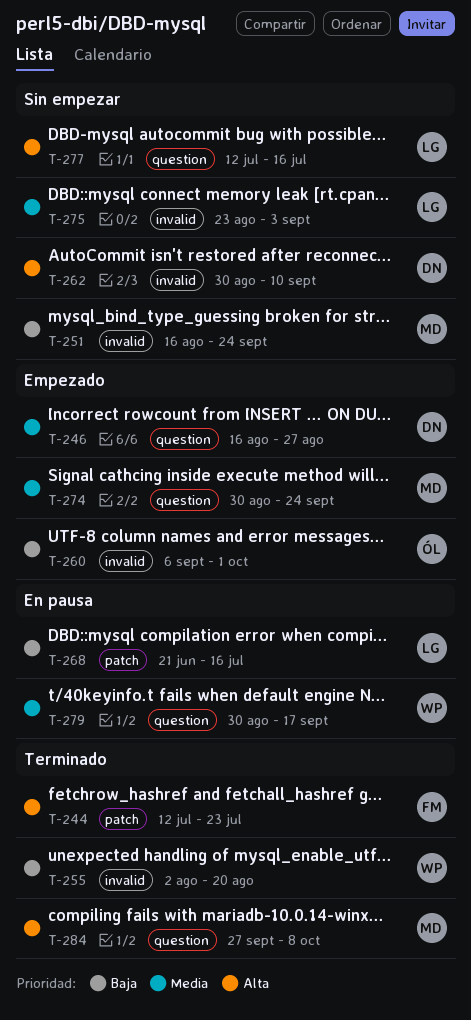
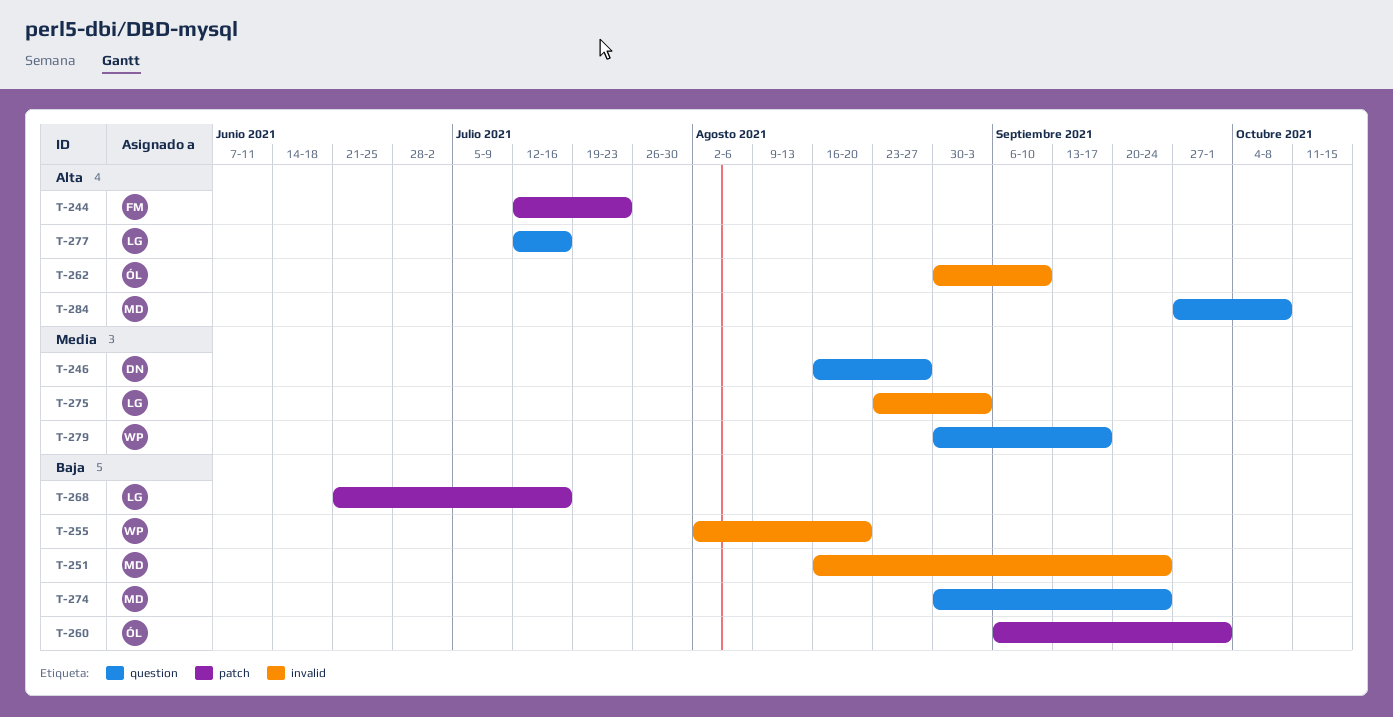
T-260, label: invalid -> patch
T-262, owner: DN -> ÓL
T-274, priority: Media -> Baja

